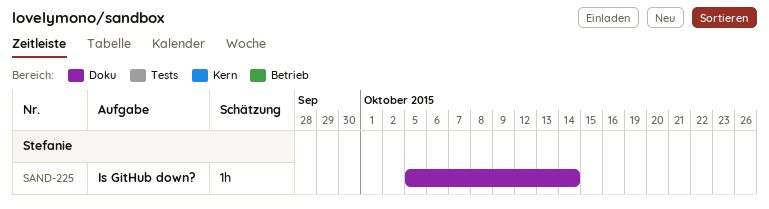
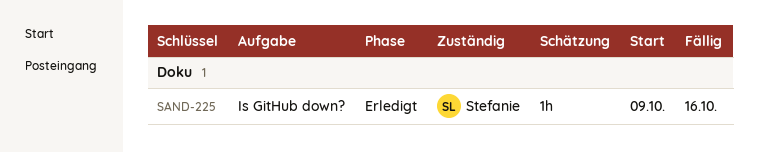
SAND-225, start: Oct 5 -> Oct 9
SAND-225, due: Oct 14 -> Oct 16

